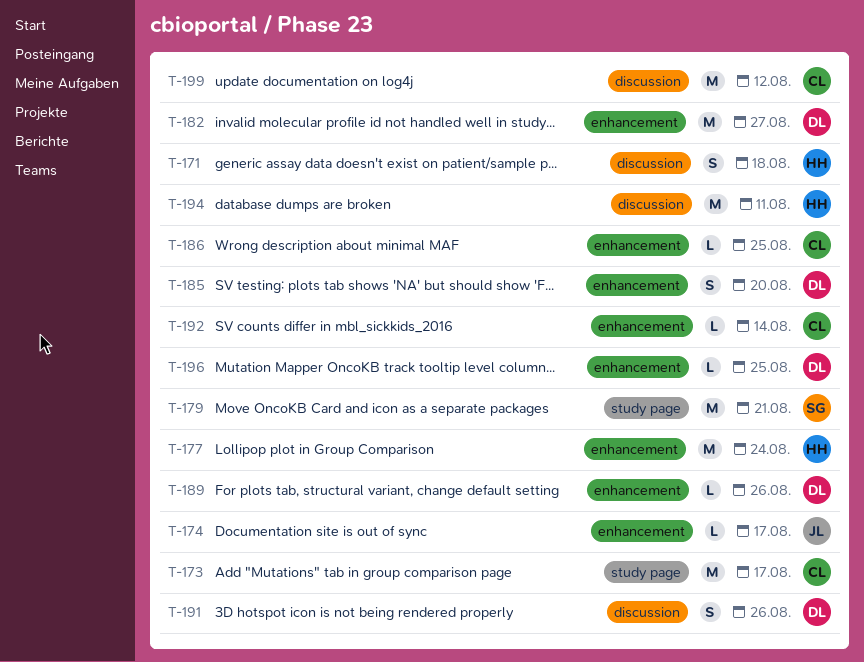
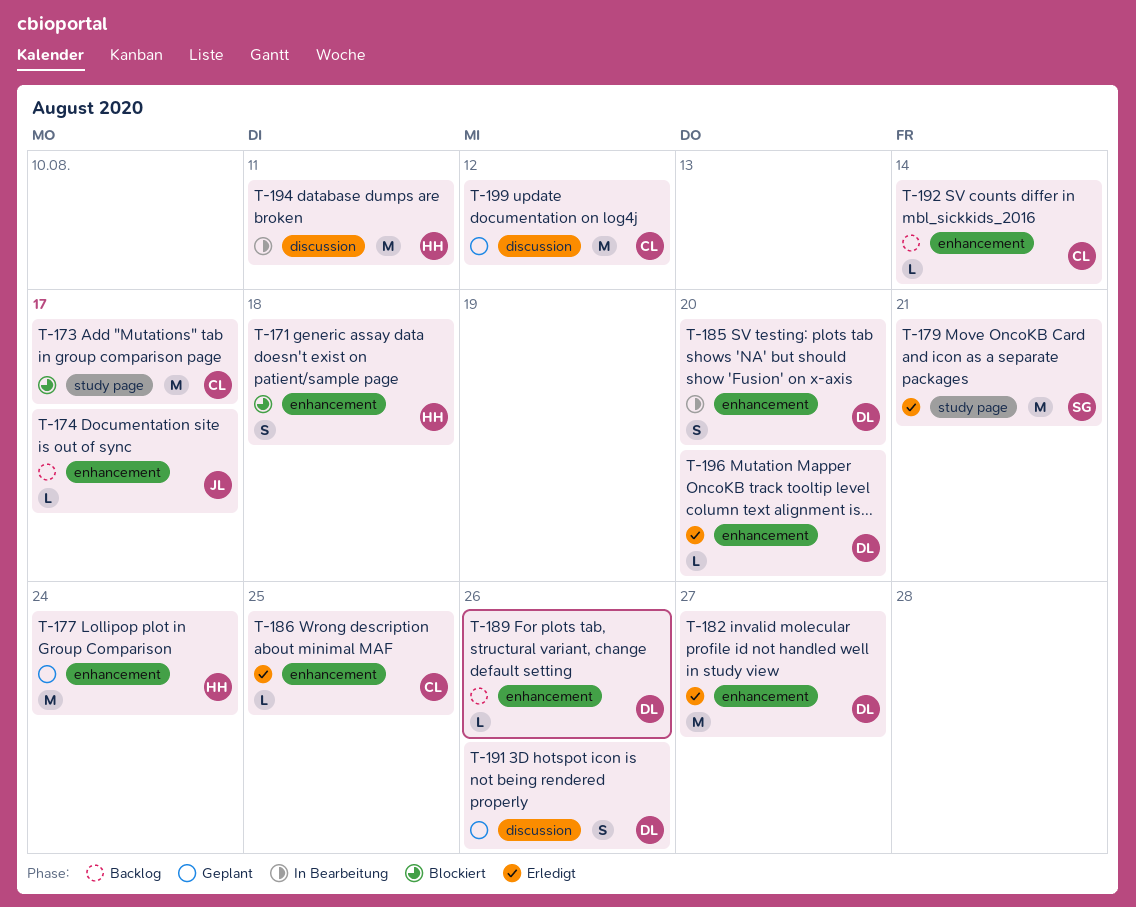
T-171, label: discussion -> enhancement
T-196, due: Aug 25 -> Aug 20

